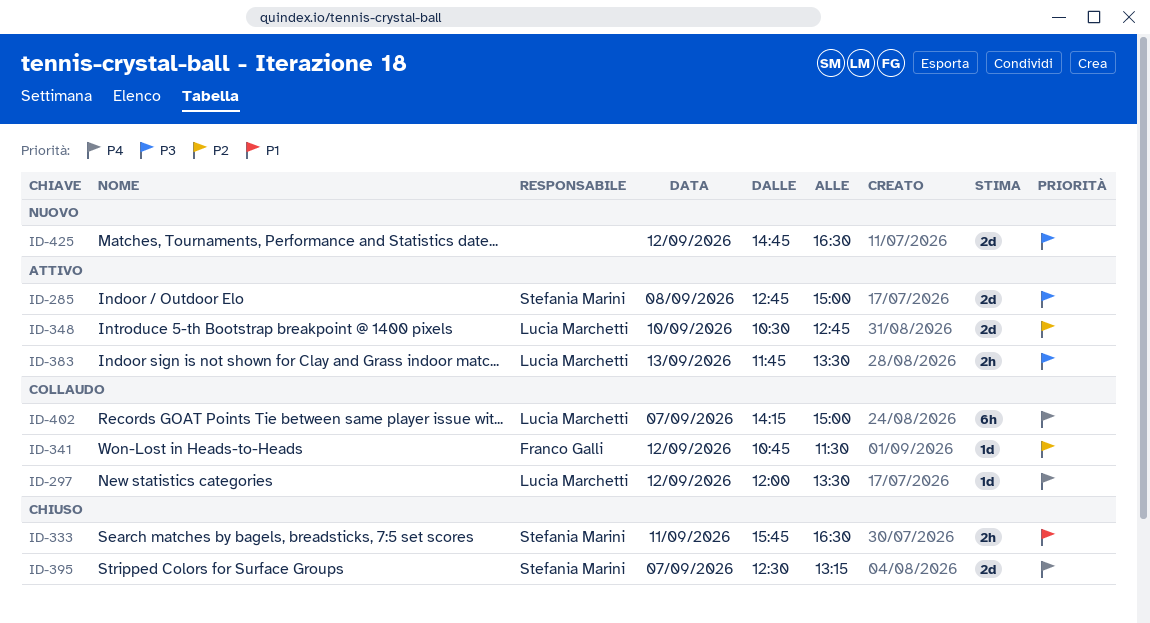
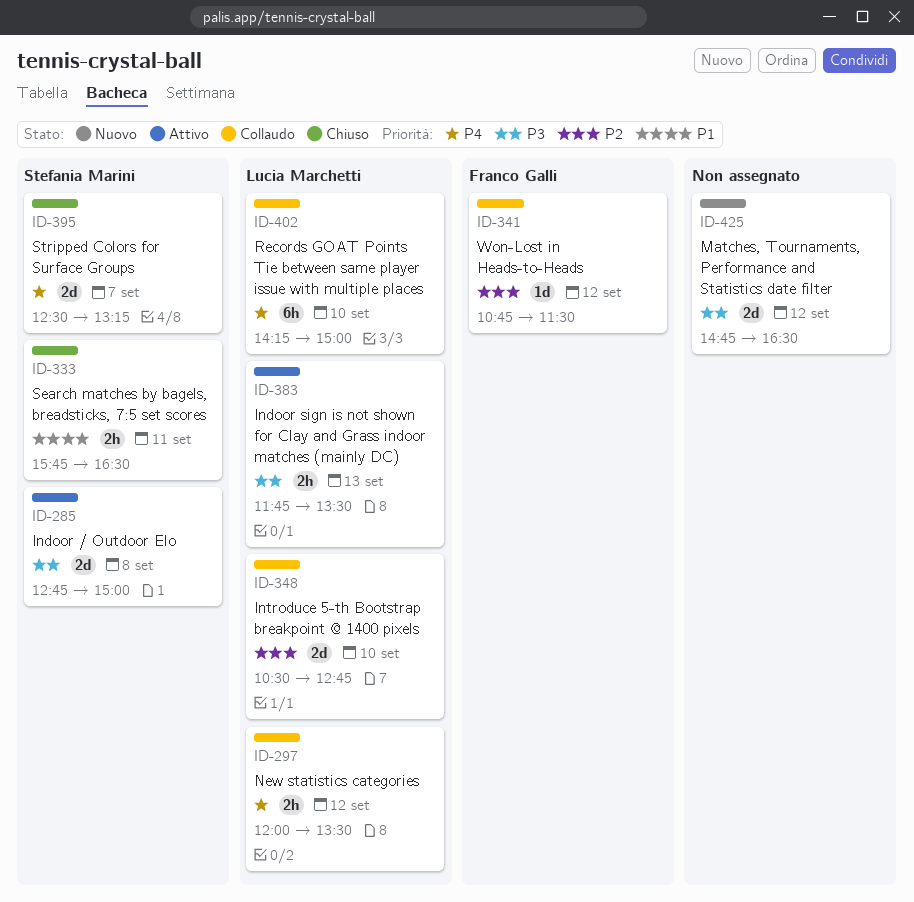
ID-297, estimate: 1d -> 2h
ID-348, status: Attivo -> Collaudo
ID-402, day: Sep 7 -> Sep 10

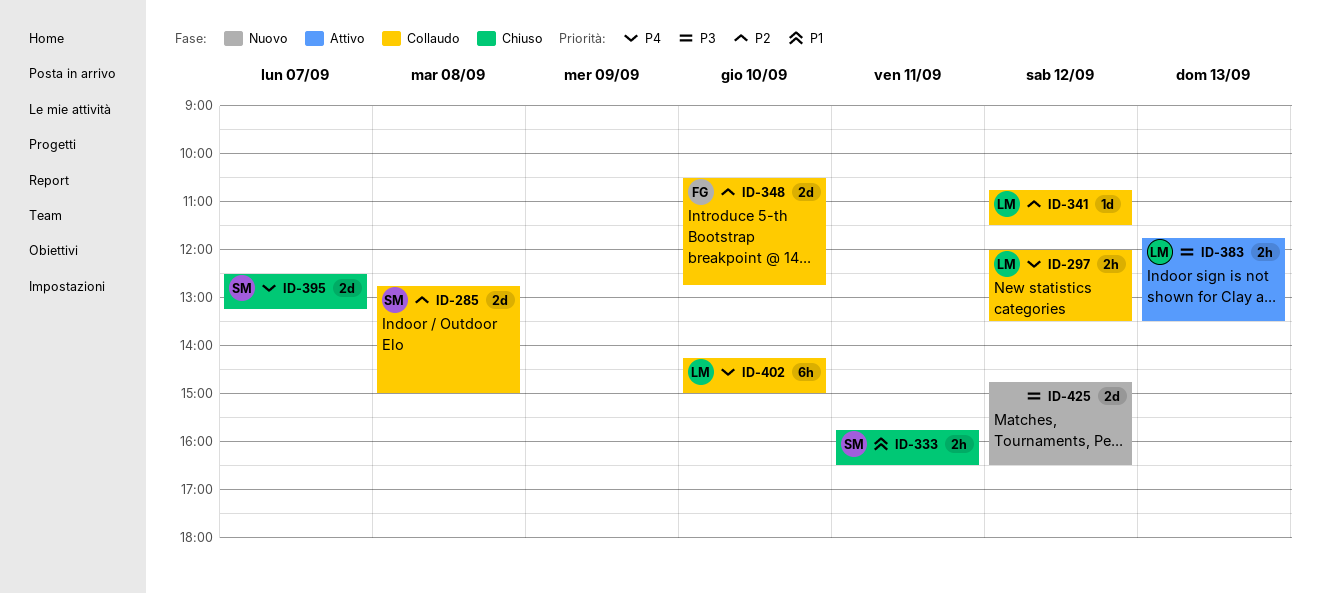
ID-285, status: Attivo -> Collaudo
ID-285, priority: P3 -> P2
ID-341, owner: Franco Galli -> Lucia Marchetti
ID-348, owner: Lucia Marchetti -> Franco Galli

